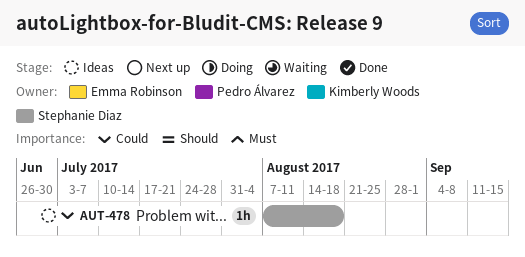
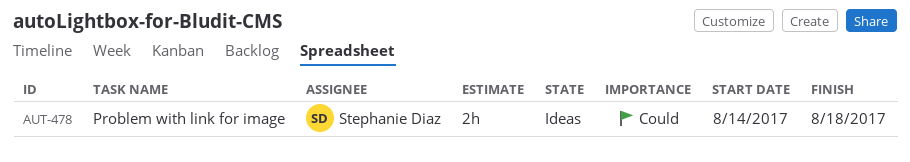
AUT-478, estimate: 1h -> 2h
AUT-478, start: Aug 7 -> Aug 14

